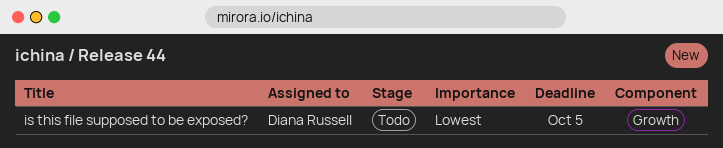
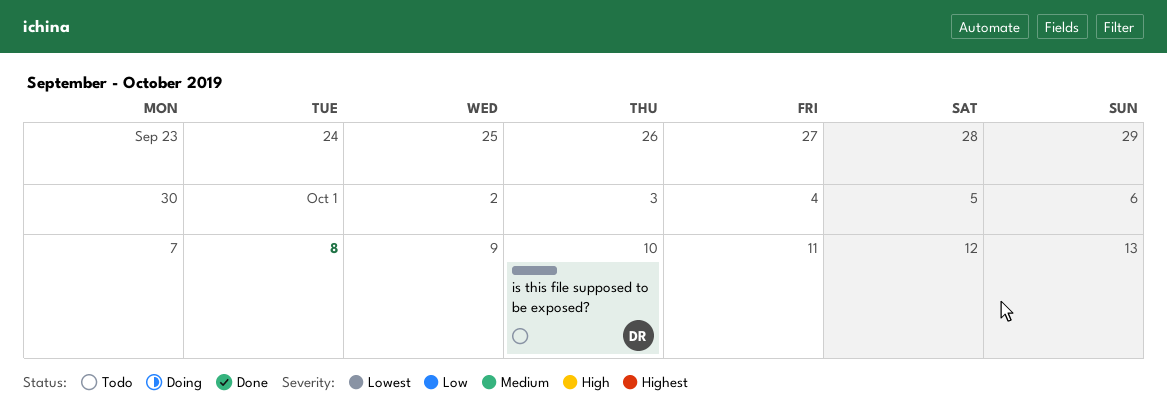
is this file supposed to be exposed?, due: Oct 5 -> Oct 10

